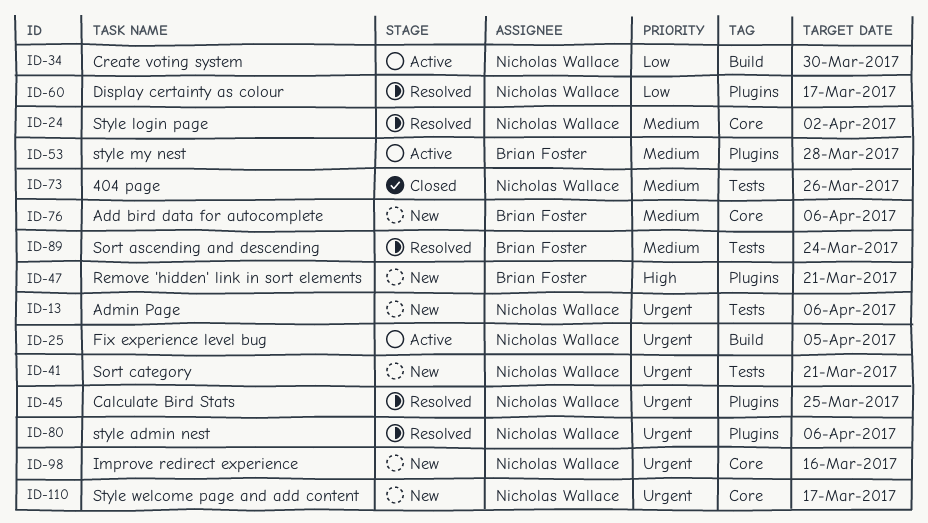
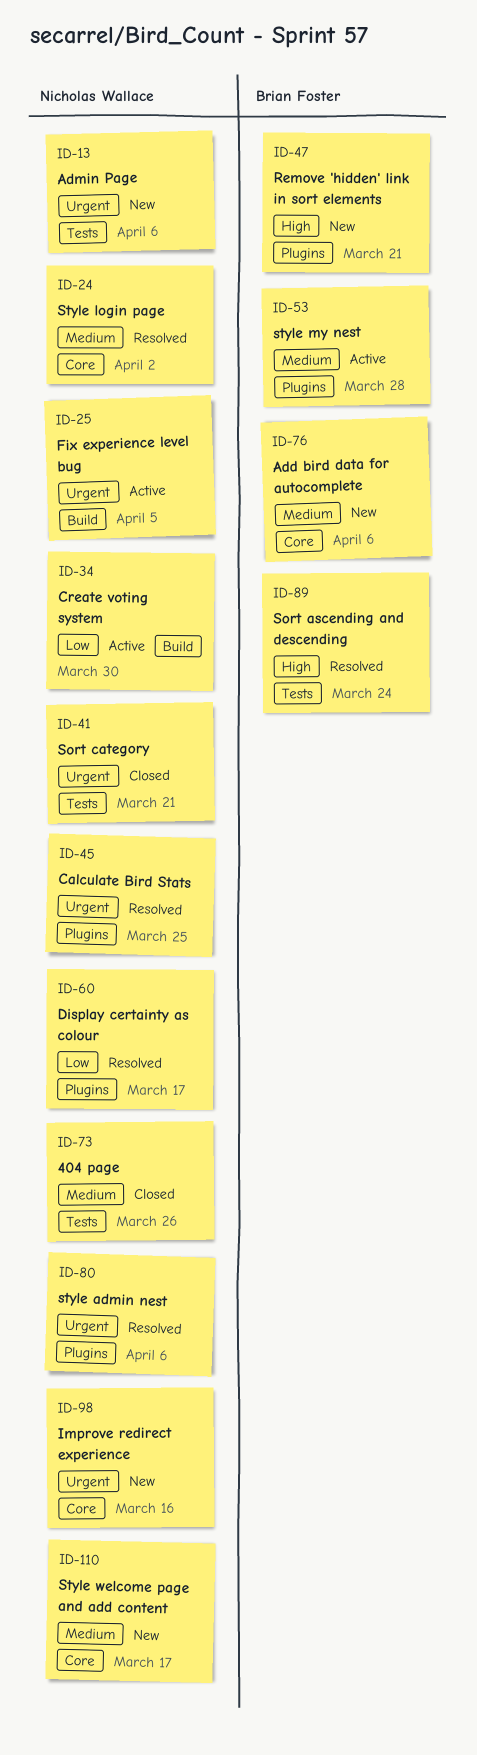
ID-41, status: New -> Closed
ID-89, priority: Medium -> High
ID-110, priority: Urgent -> Medium

